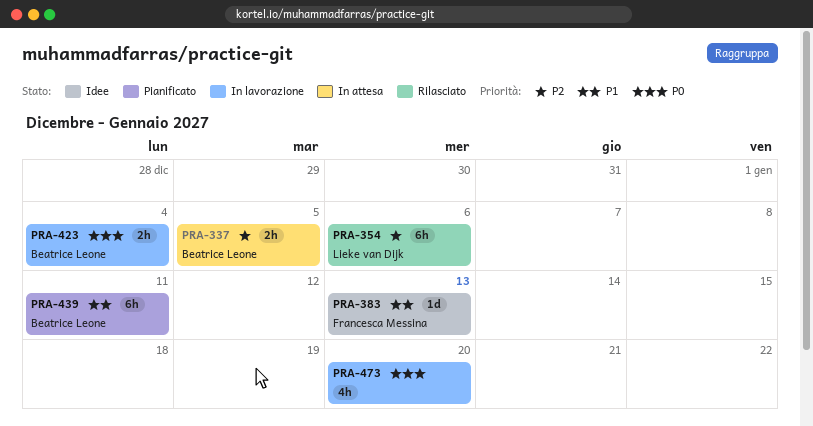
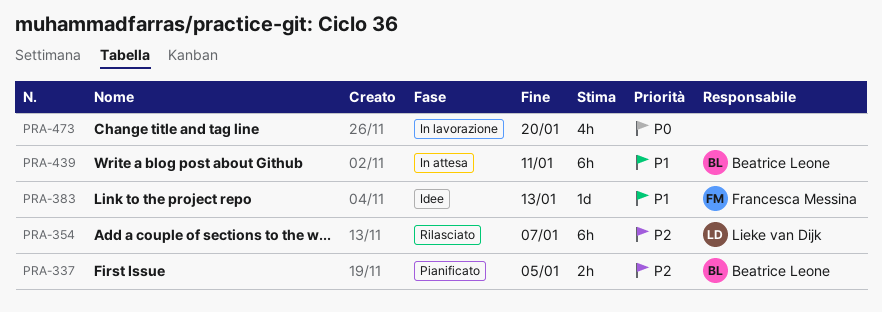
PRA-337, status: In attesa -> Pianificato
PRA-354, due: Jan 6 -> Jan 7
PRA-423: present -> none
PRA-439, status: Pianificato -> In attesa

